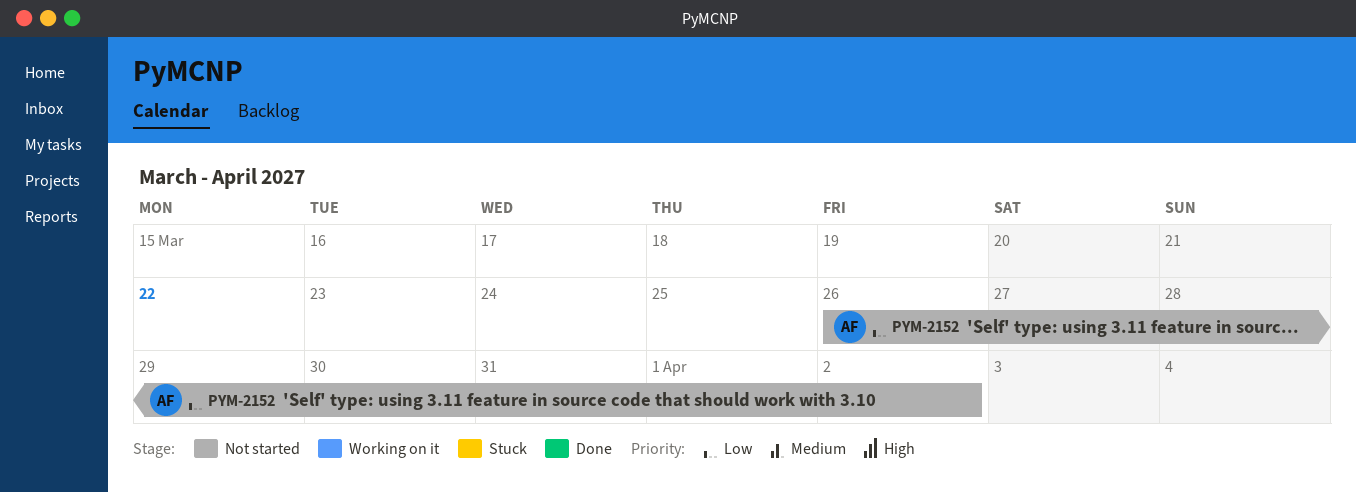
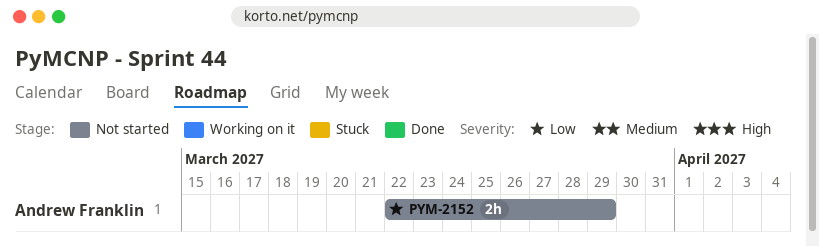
PYM-2152, start: Mar 26 -> Mar 22
PYM-2152, due: Apr 2 -> Mar 29

